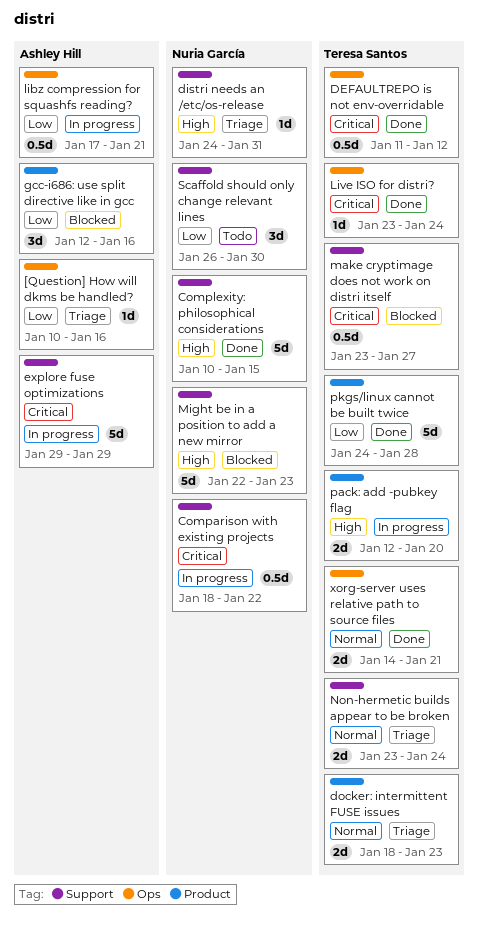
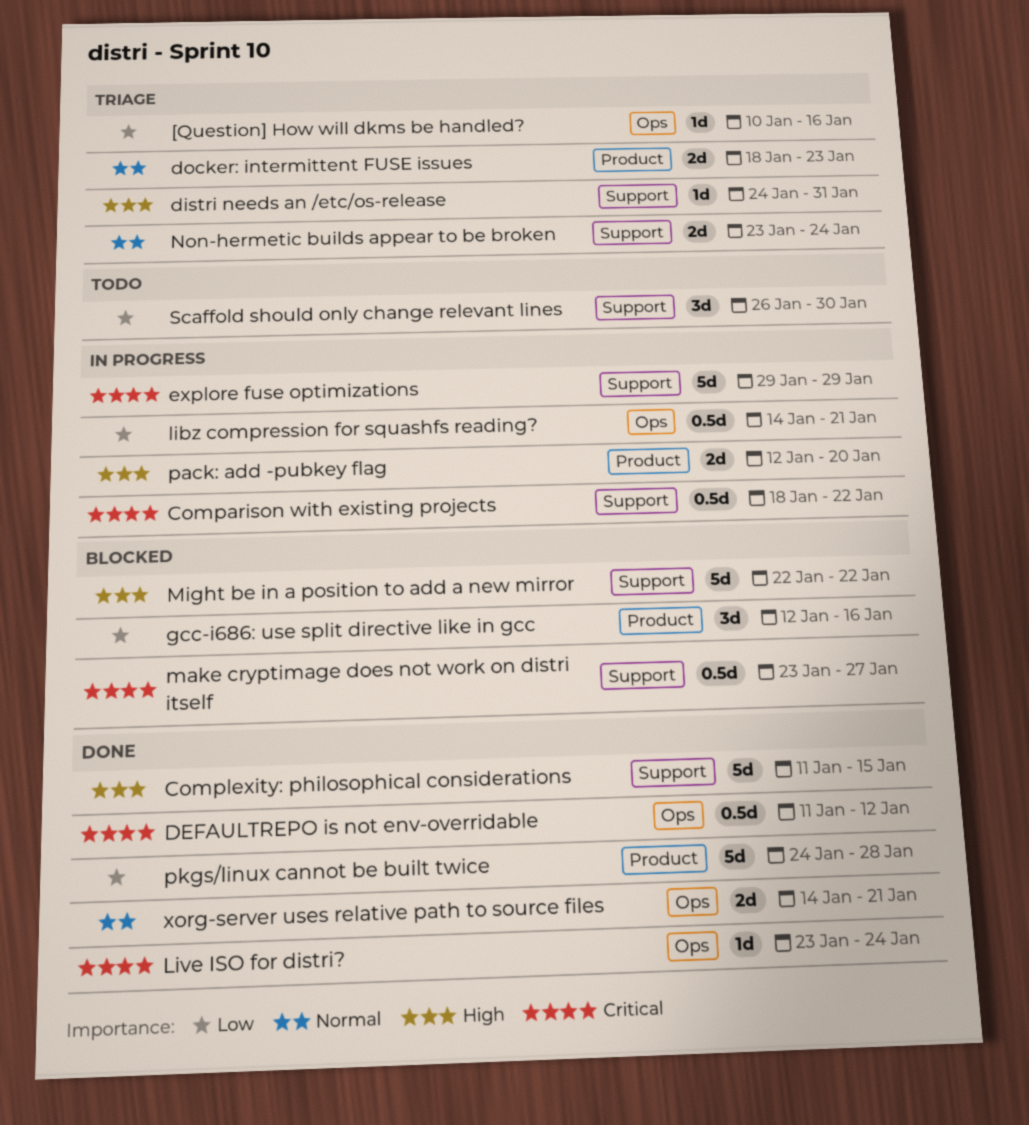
Complexity: philosophical considerations, start: Jan 10 -> Jan 11
libz compression for squashfs reading?, start: Jan 17 -> Jan 14
Might be in a position to add a new mirror, due: Jan 23 -> Jan 22

